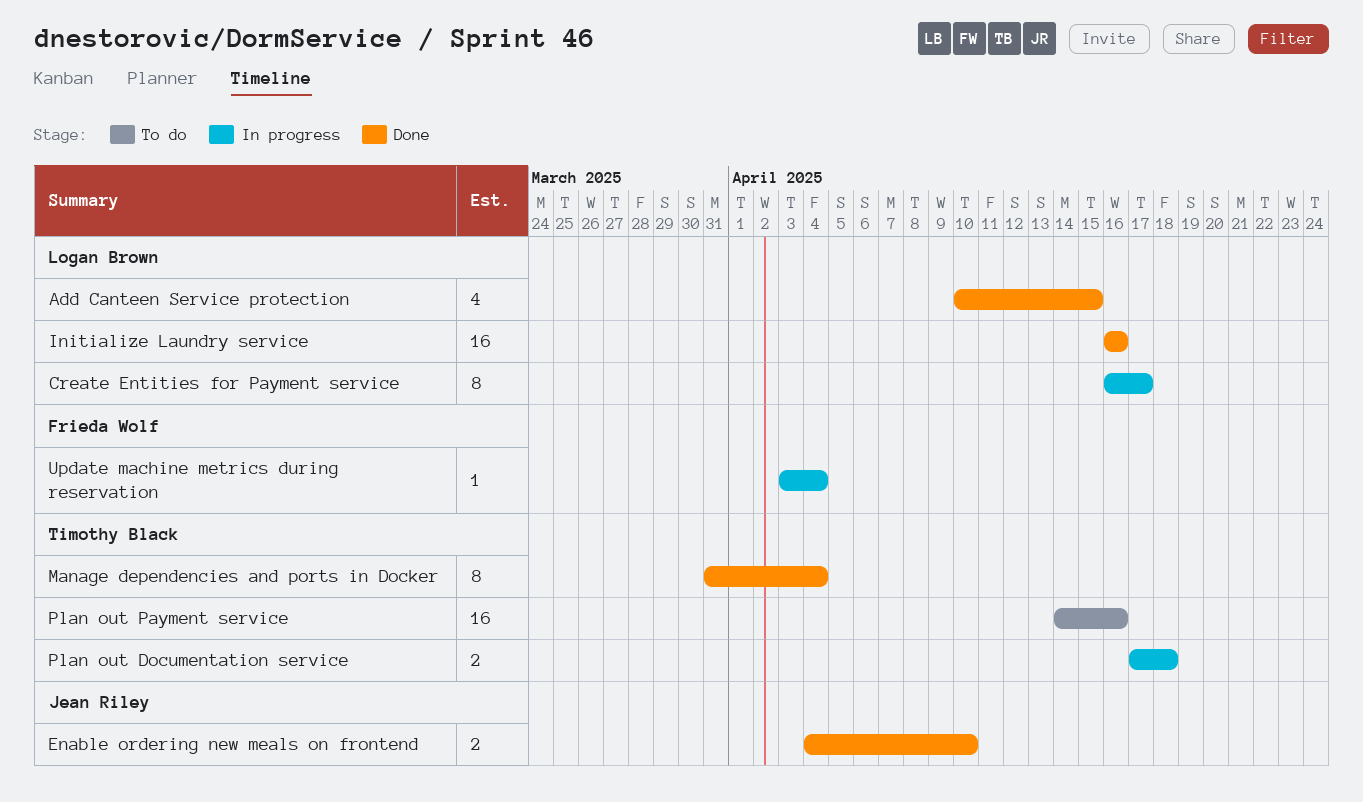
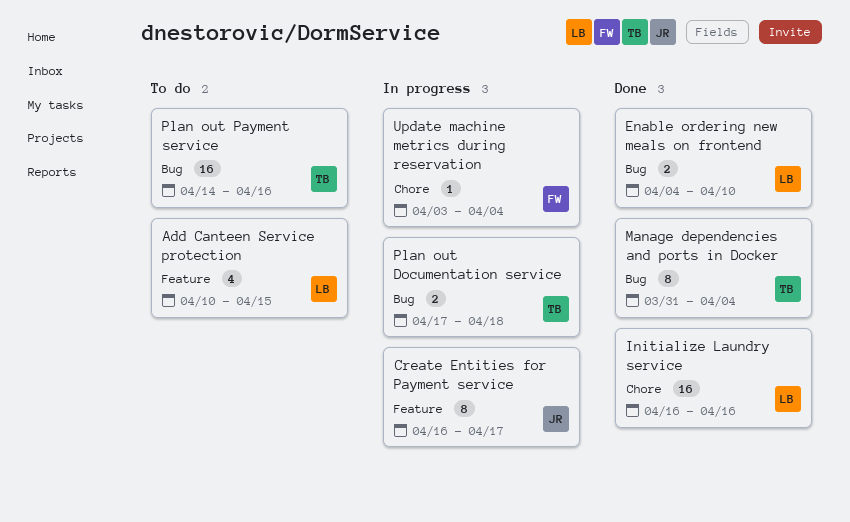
Add Canteen Service protection, status: Done -> To do
Create Entities for Payment service, owner: Logan Brown -> Jean Riley
Enable ordering new meals on frontend, owner: Jean Riley -> Logan Brown

